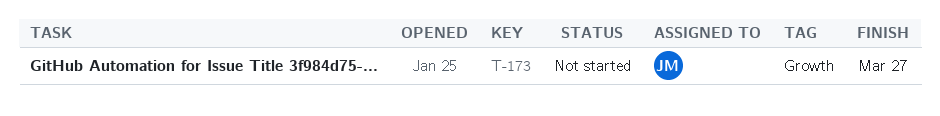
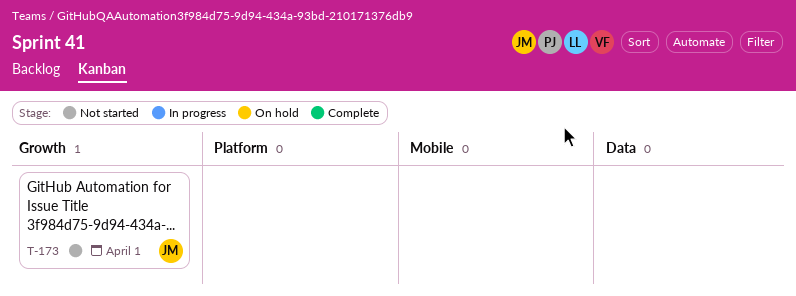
T-173, due: Mar 27 -> Apr 1

